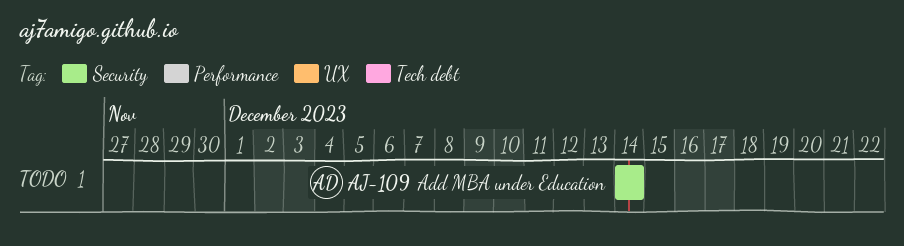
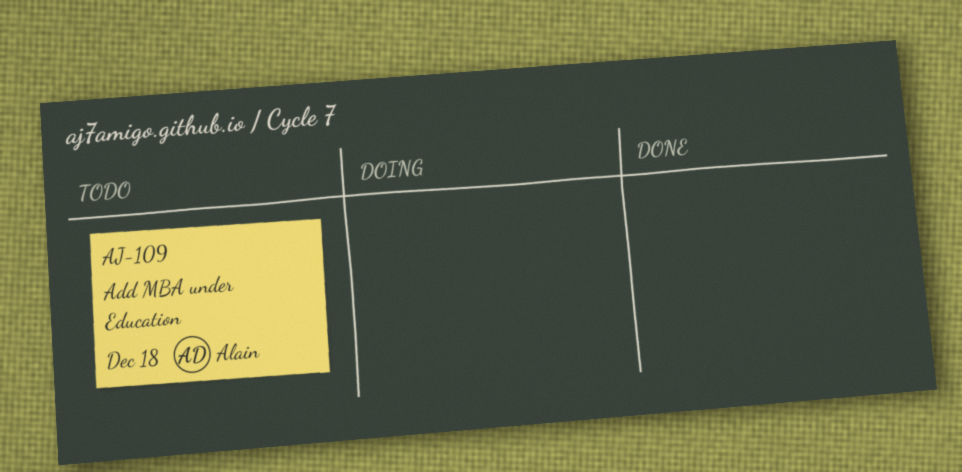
AJ-109, due: Dec 14 -> Dec 18

